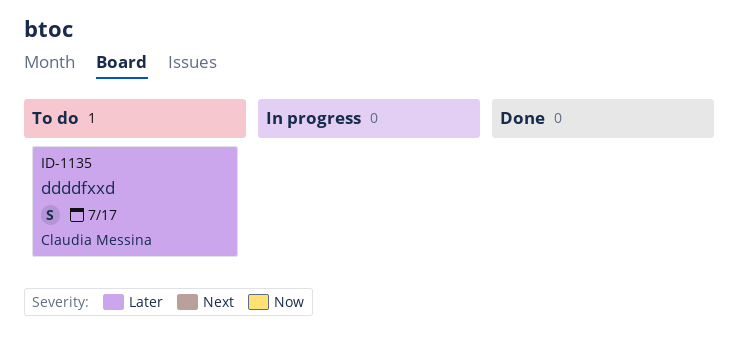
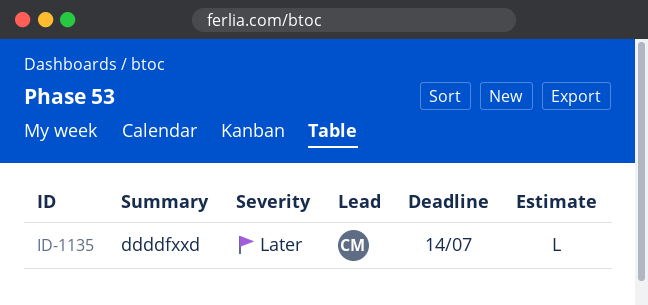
ID-1135, estimate: S -> L
ID-1135, due: Jul 17 -> Jul 14

